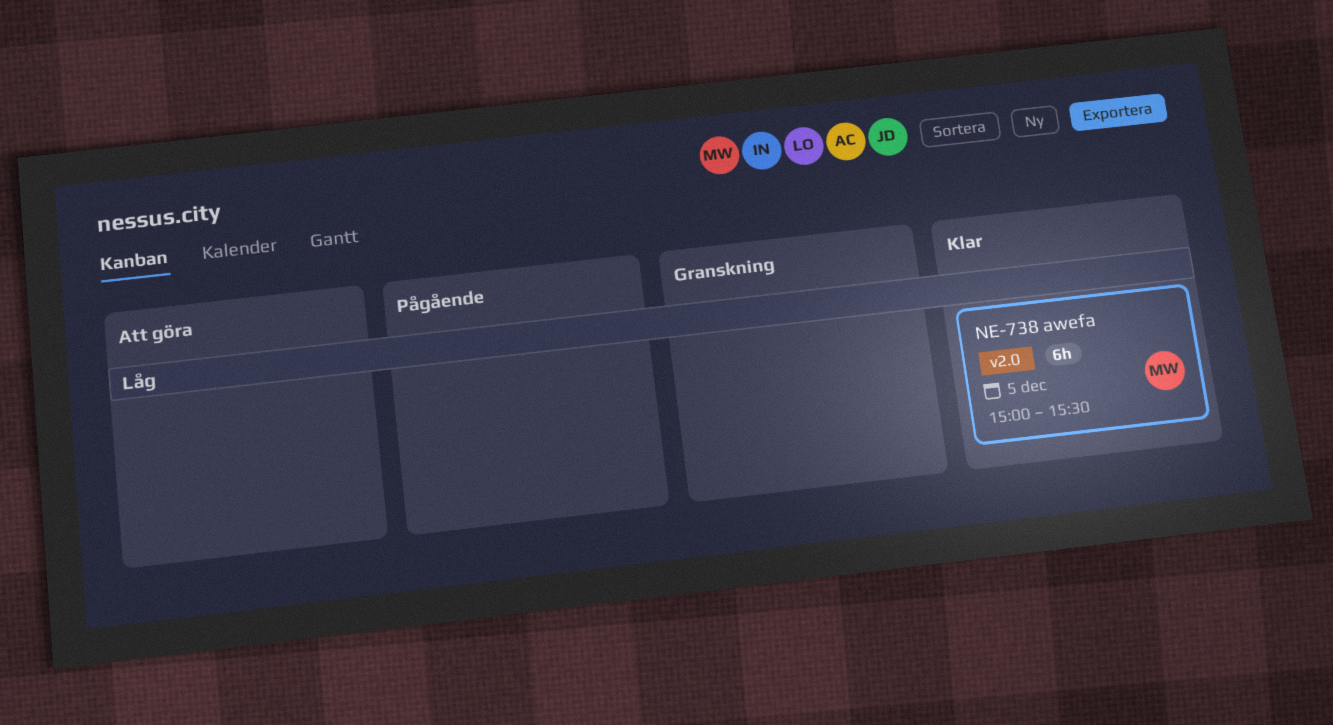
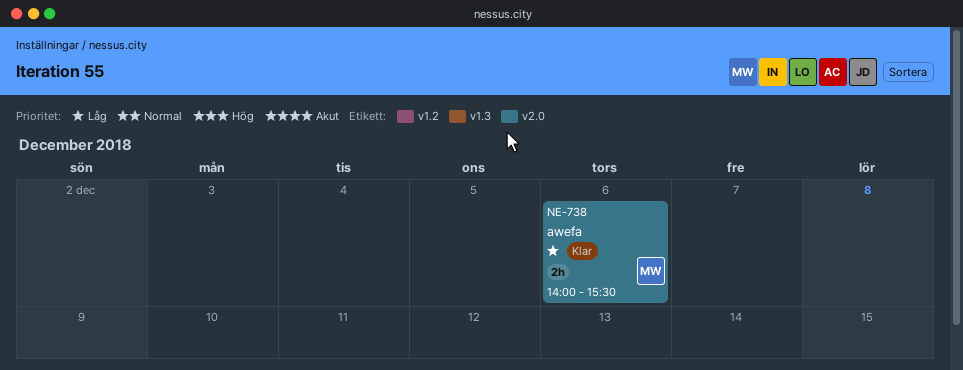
NE-738, estimate: 6h -> 2h
NE-738, day: Dec 5 -> Dec 6
NE-738, begins: 15:00 -> 14:00

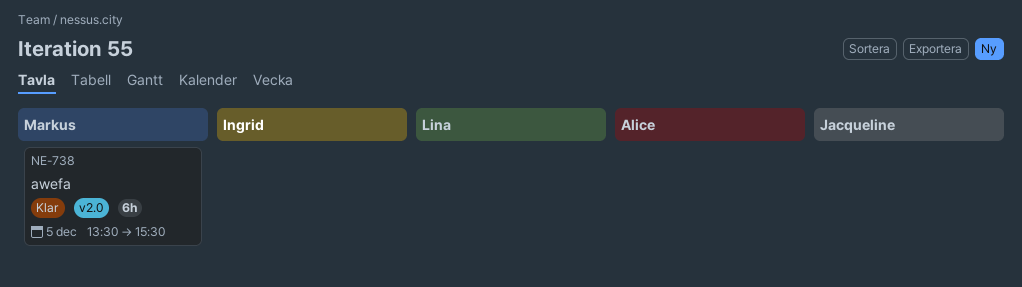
NE-738, estimate: 2h -> 6h
NE-738, day: Dec 6 -> Dec 5
NE-738, begins: 14:00 -> 13:30

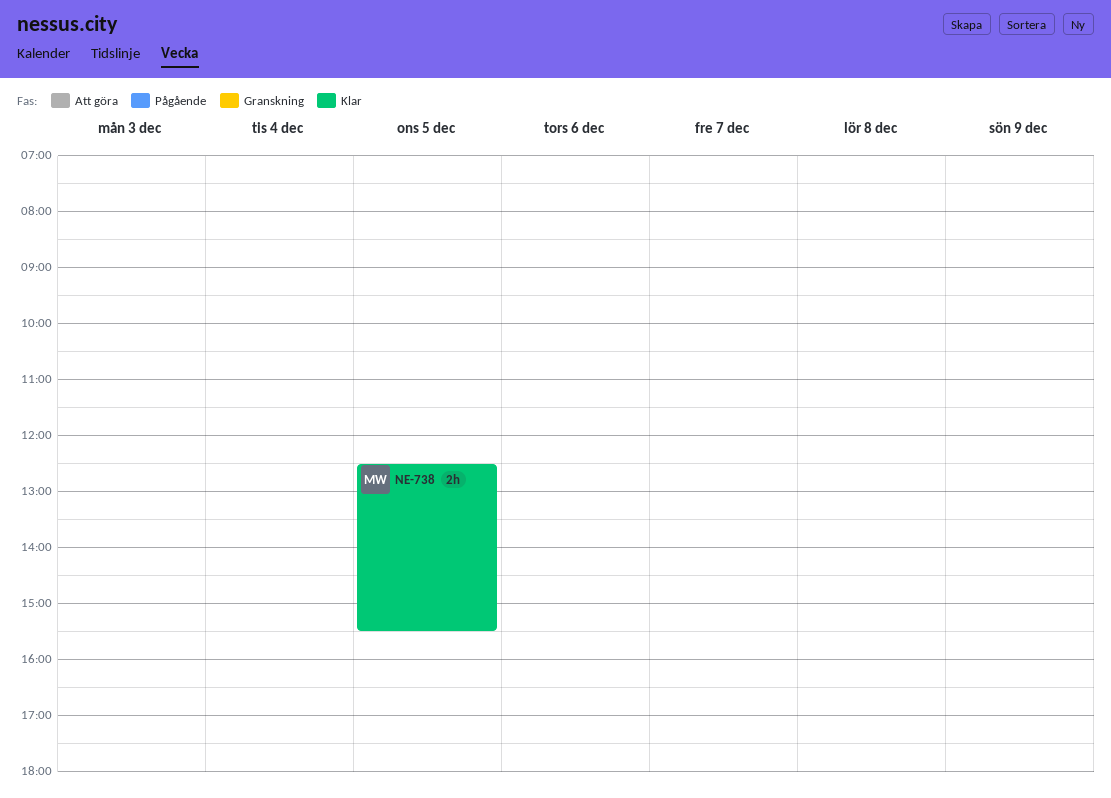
NE-738, estimate: 6h -> 2h
NE-738, begins: 13:30 -> 12:30

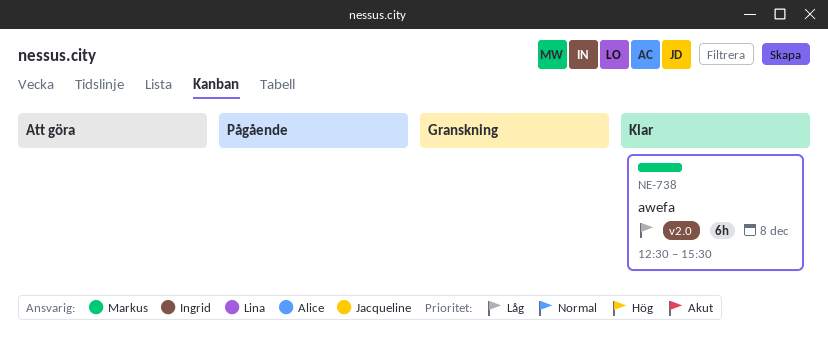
NE-738, estimate: 2h -> 6h
NE-738, day: Dec 5 -> Dec 8

